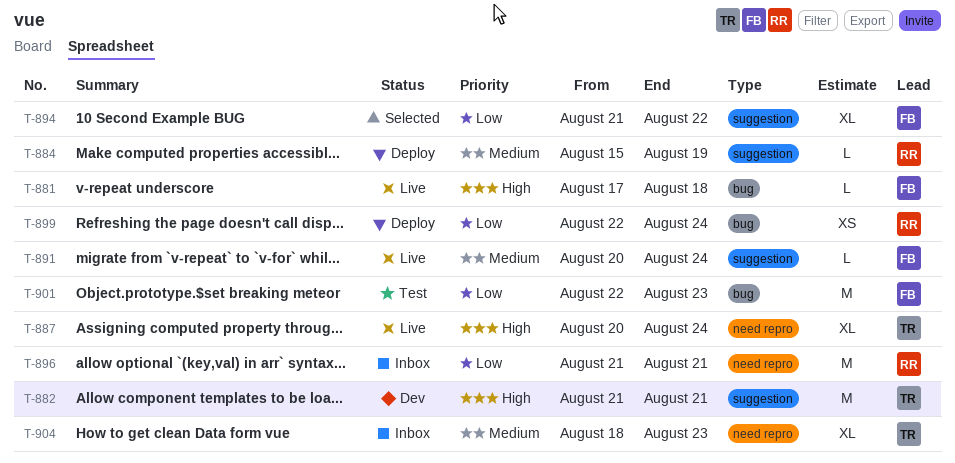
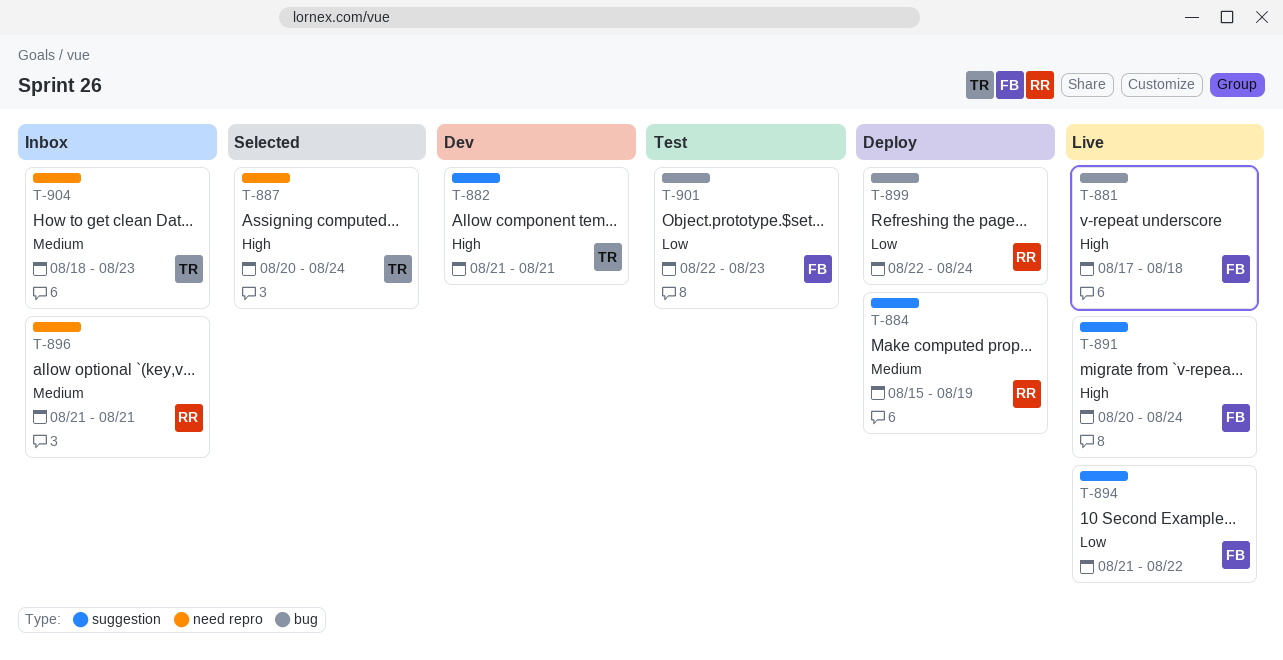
T-887, status: Live -> Selected
T-891, priority: Medium -> High
T-894, status: Selected -> Live
T-896, priority: Low -> Medium

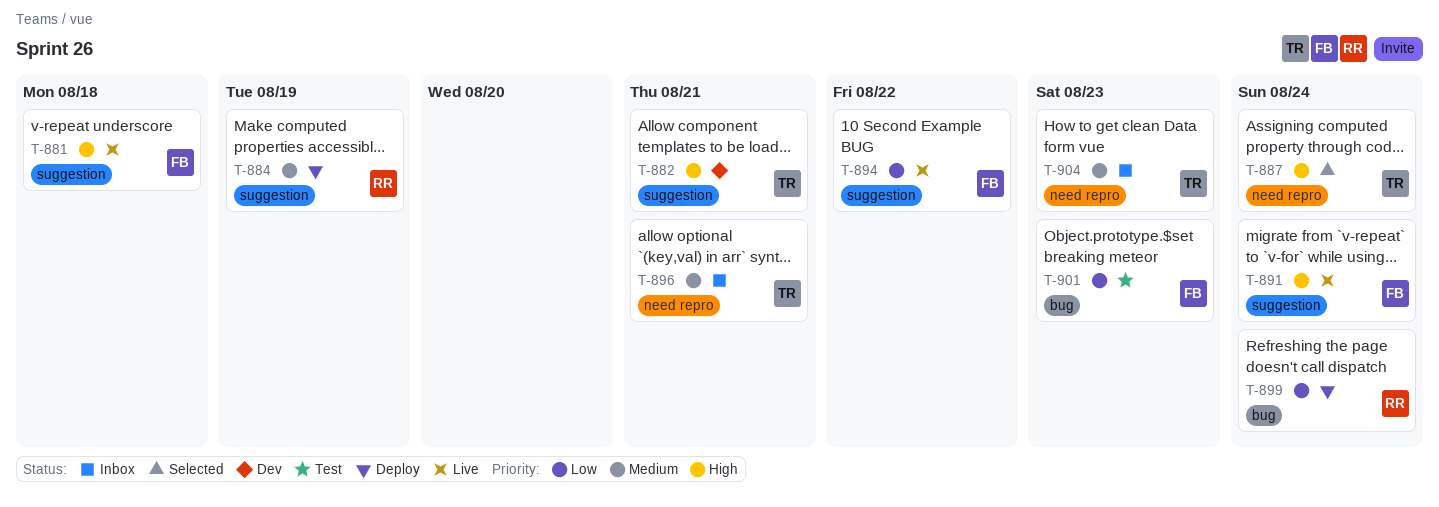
T-881, label: bug -> suggestion
T-896, owner: RR -> TR

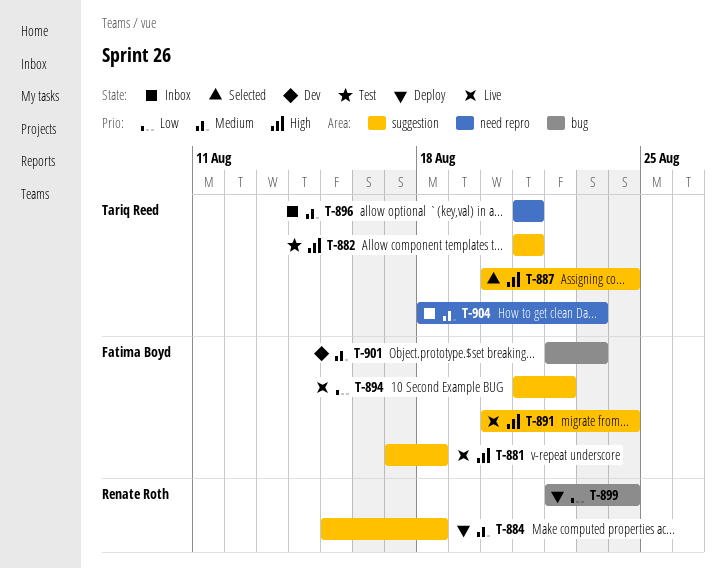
T-882, status: Dev -> Test
T-884, due: Aug 19 -> Aug 18
T-887, label: need repro -> suggestion
T-901, status: Test -> Dev
T-901, priority: Low -> Medium

